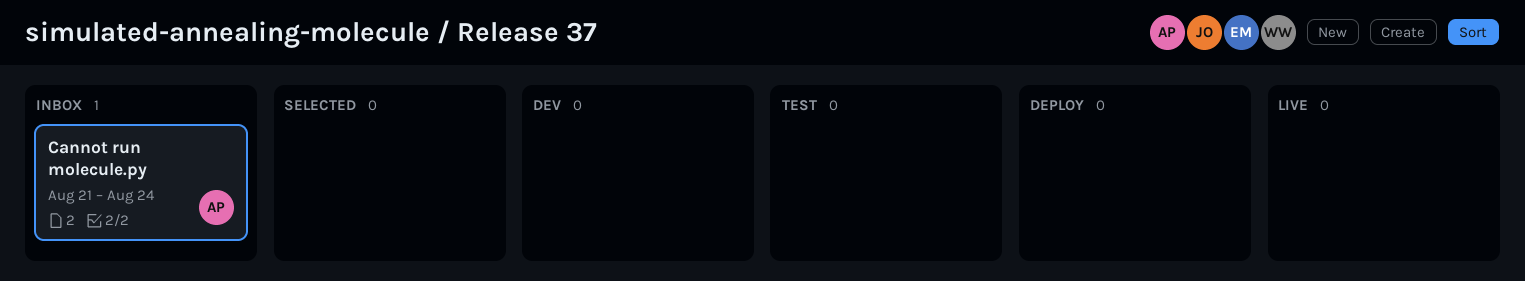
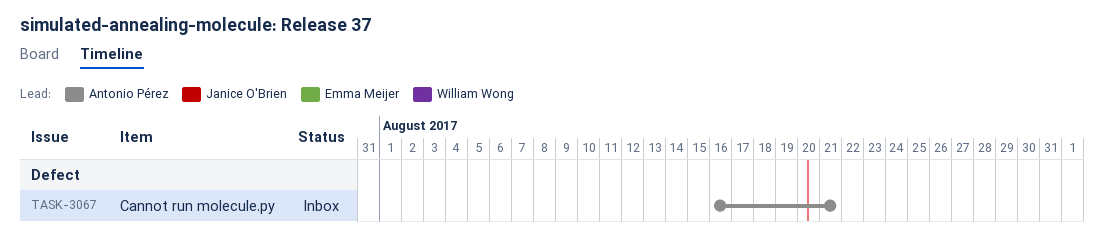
Cannot run molecule.py, start: Aug 21 -> Aug 16
Cannot run molecule.py, due: Aug 24 -> Aug 21

